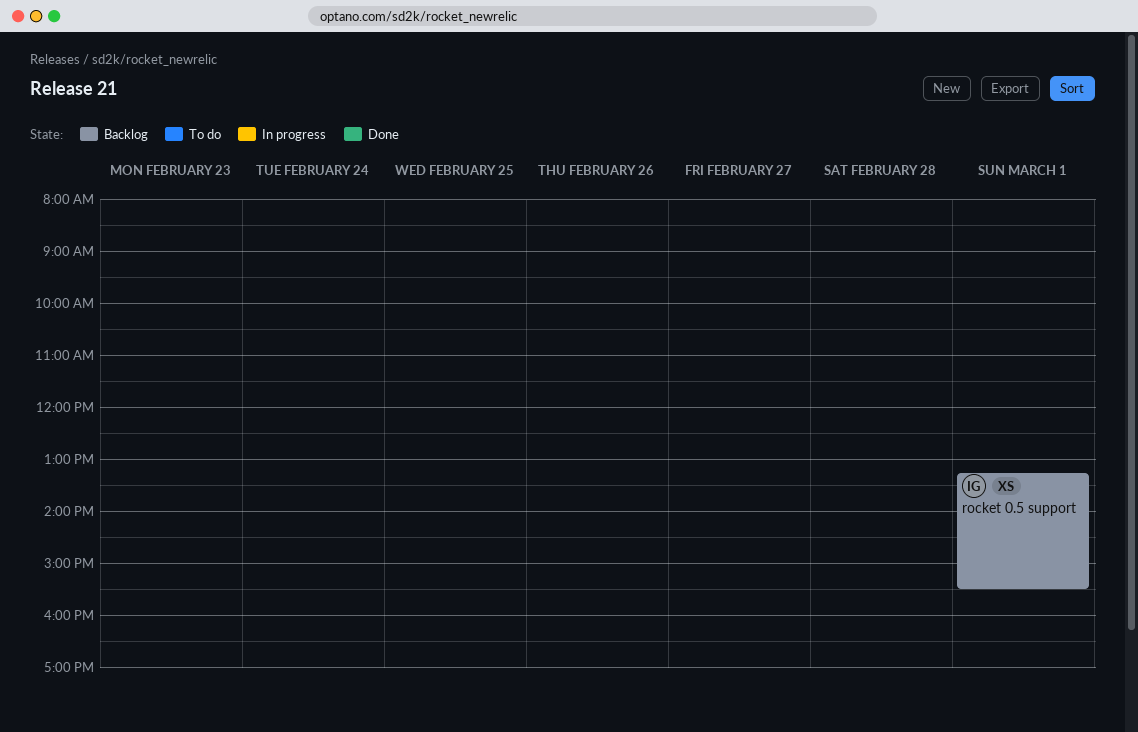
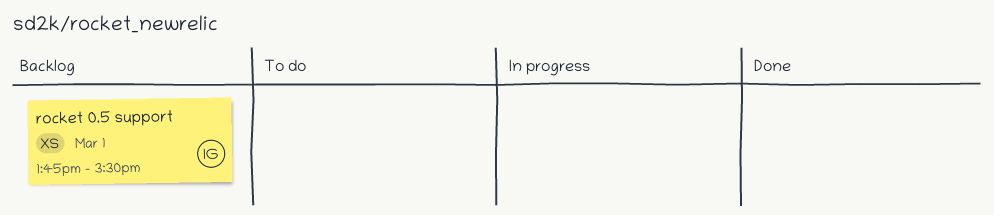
rocket 0.5 support, begins: 13:15 -> 13:45

